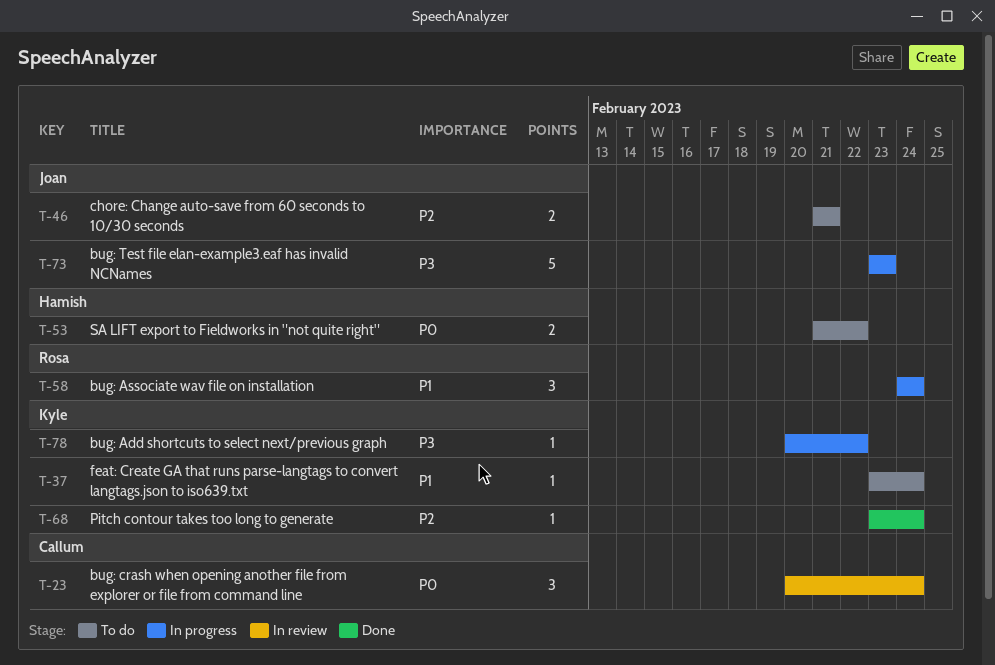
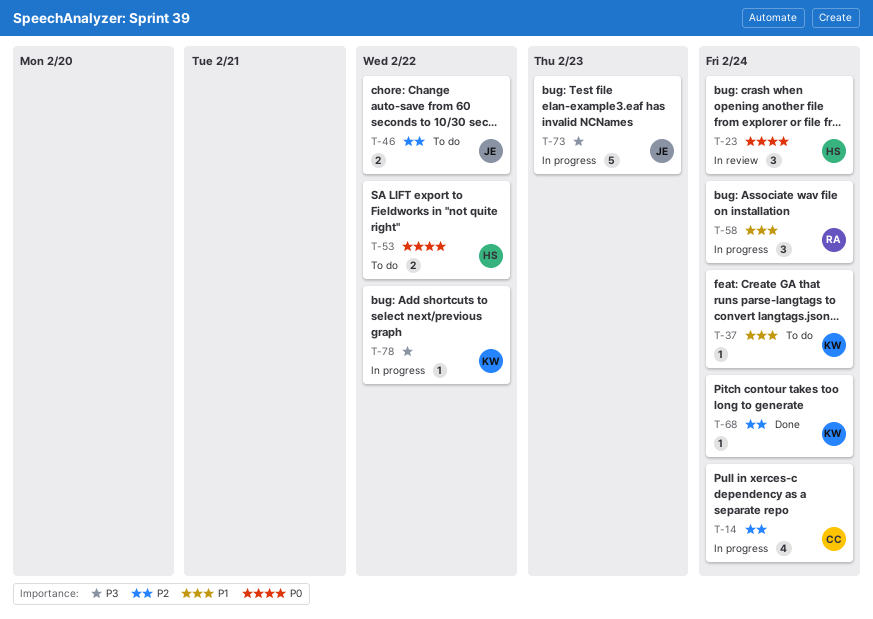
T-14: none -> present
T-23, owner: Callum -> Hamish
T-46, due: Feb 21 -> Feb 22

